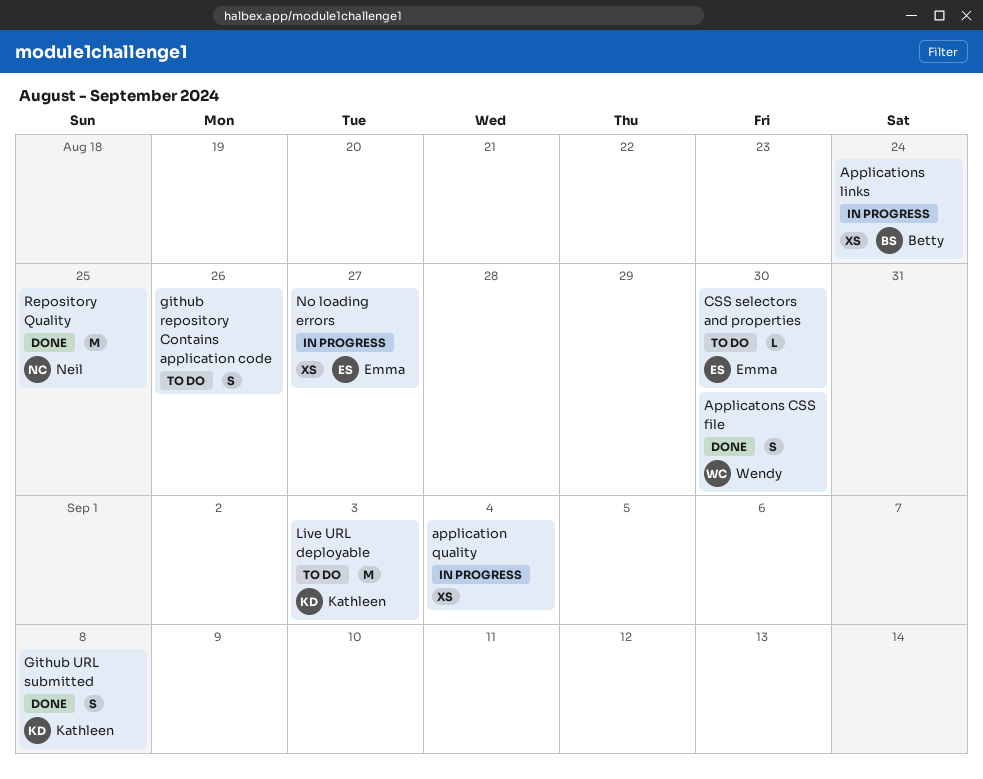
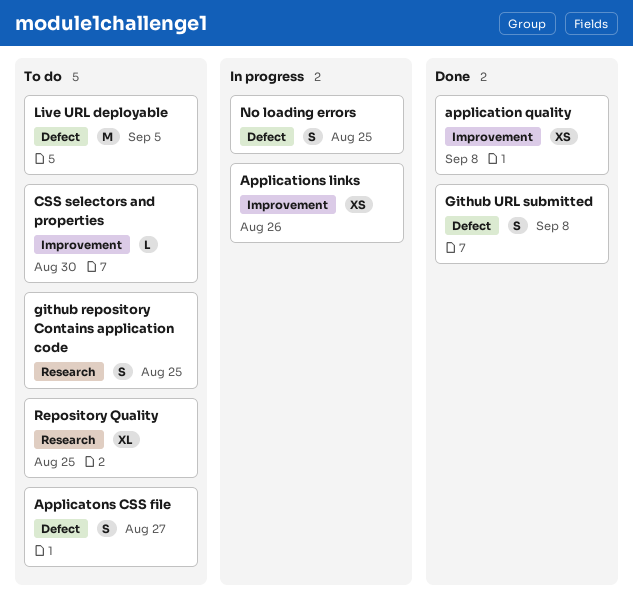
application quality, status: In progress -> Done
application quality, due: Sep 4 -> Sep 8
Applications links, due: Aug 24 -> Aug 26
Applicatons CSS file, status: Done -> To do
Applicatons CSS file, due: Aug 30 -> Aug 27
github repository Contains application code, due: Aug 26 -> Aug 25
Live URL deployable, due: Sep 3 -> Sep 5
No loading errors, estimate: XS -> S
No loading errors, due: Aug 27 -> Aug 25
Repository Quality, status: Done -> To do
Repository Quality, estimate: M -> XL

